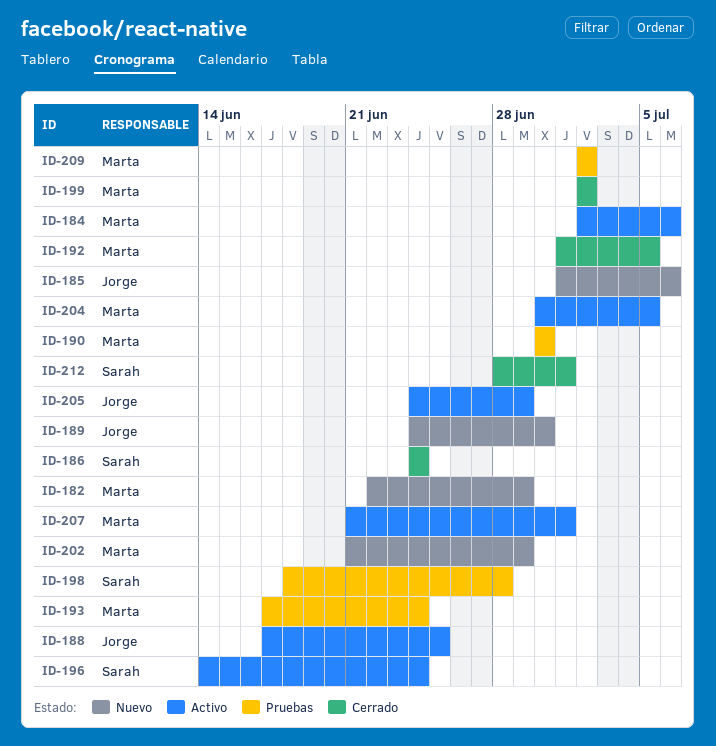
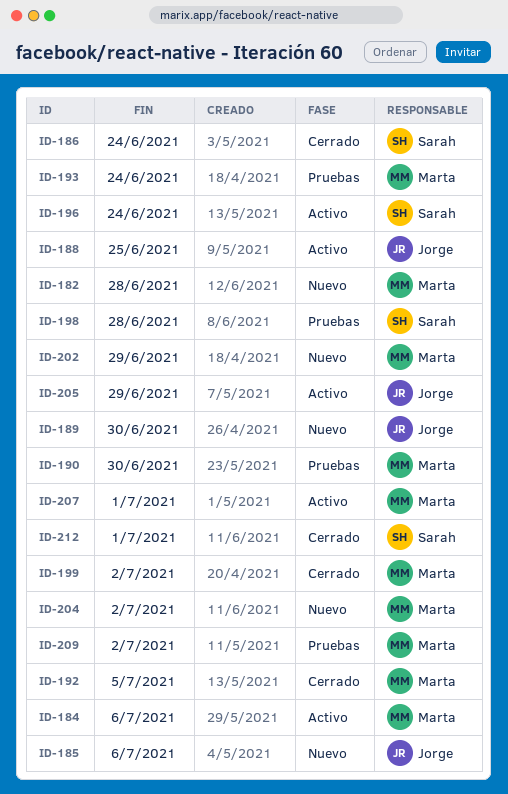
ID-182, due: Jun 29 -> Jun 28
ID-204, status: Activo -> Nuevo
ID-204, due: Jul 5 -> Jul 2

